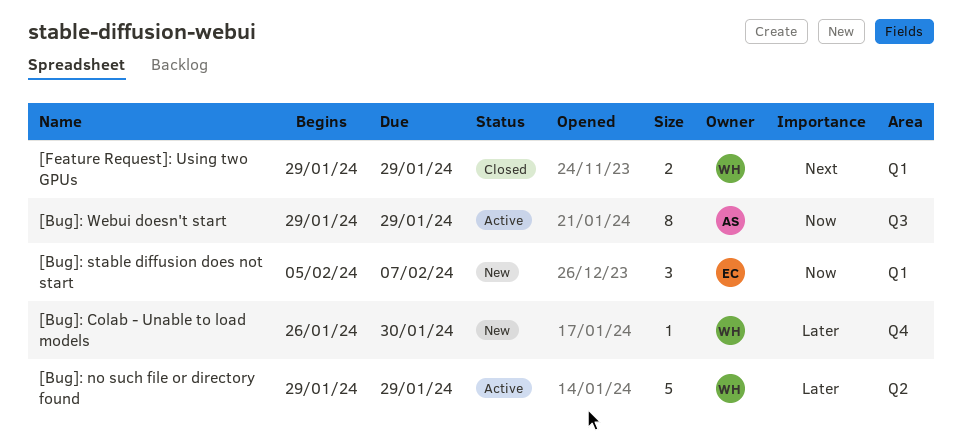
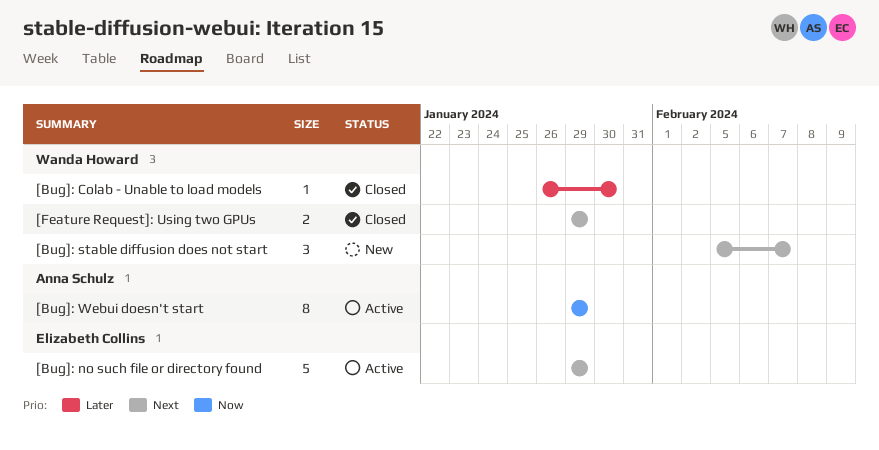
[Bug]: Colab - Unable to load models, status: New -> Closed
[Bug]: no such file or directory found, owner: Wanda Howard -> Elizabeth Collins
[Bug]: no such file or directory found, priority: Later -> Next
[Bug]: stable diffusion does not start, owner: Elizabeth Collins -> Wanda Howard
[Bug]: stable diffusion does not start, priority: Now -> Next

